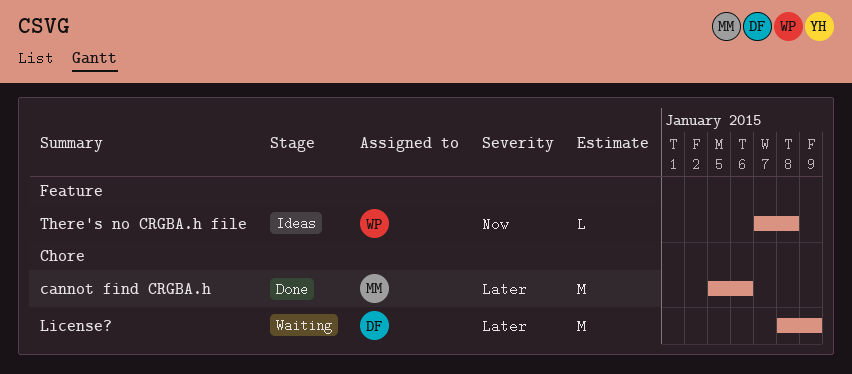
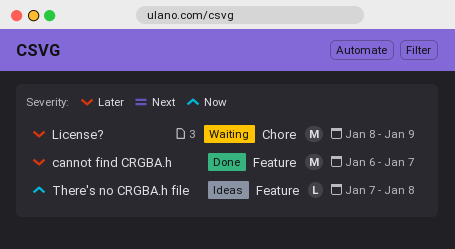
cannot find CRGBA.h, label: Chore -> Feature
cannot find CRGBA.h, start: Jan 5 -> Jan 6
cannot find CRGBA.h, due: Jan 6 -> Jan 7

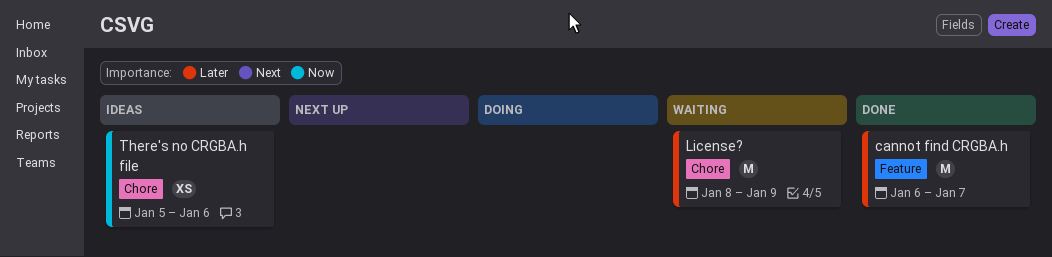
There's no CRGBA.h file, label: Feature -> Chore
There's no CRGBA.h file, estimate: L -> XS
There's no CRGBA.h file, start: Jan 7 -> Jan 5
There's no CRGBA.h file, due: Jan 8 -> Jan 6

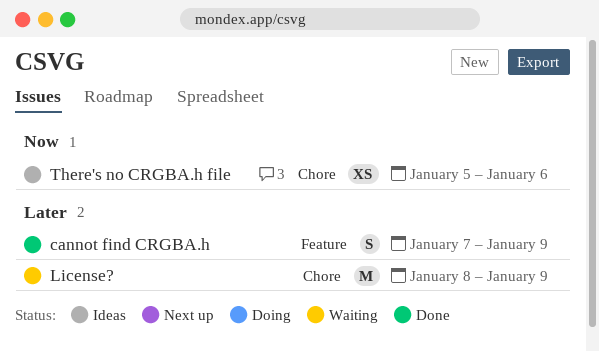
cannot find CRGBA.h, estimate: M -> S
cannot find CRGBA.h, start: Jan 6 -> Jan 7
cannot find CRGBA.h, due: Jan 7 -> Jan 9

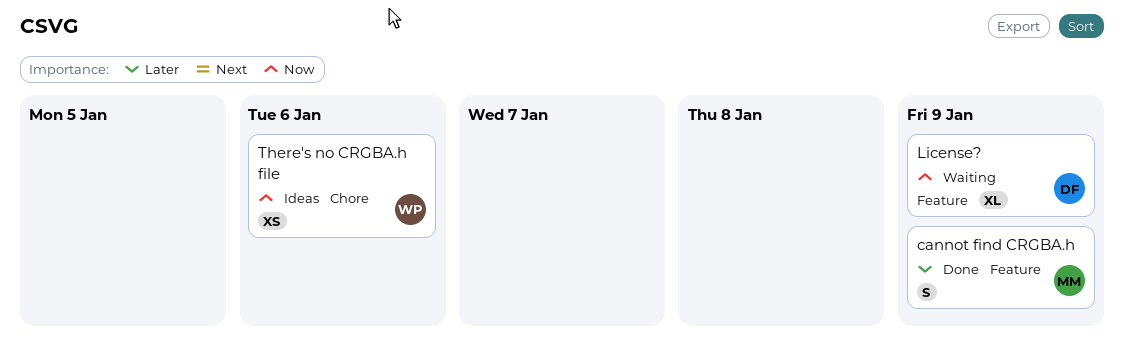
License?, priority: Later -> Now
License?, label: Chore -> Feature
License?, estimate: M -> XL

